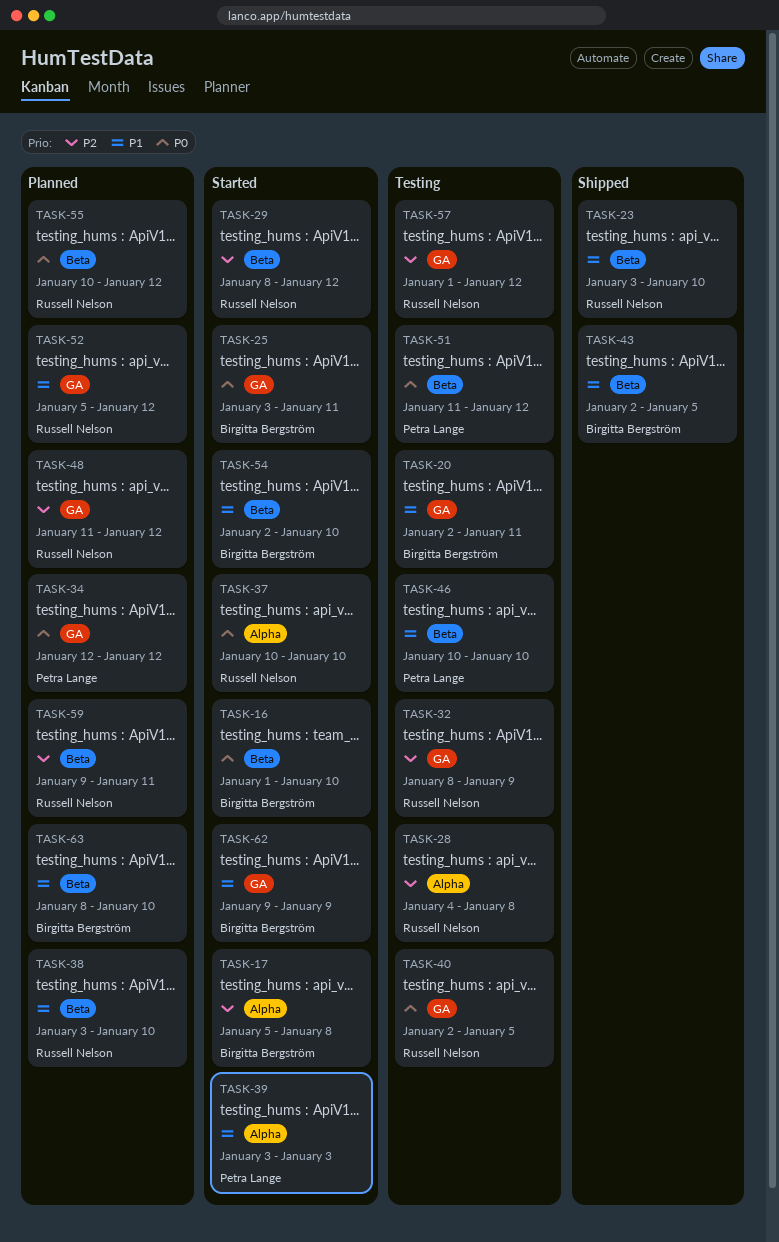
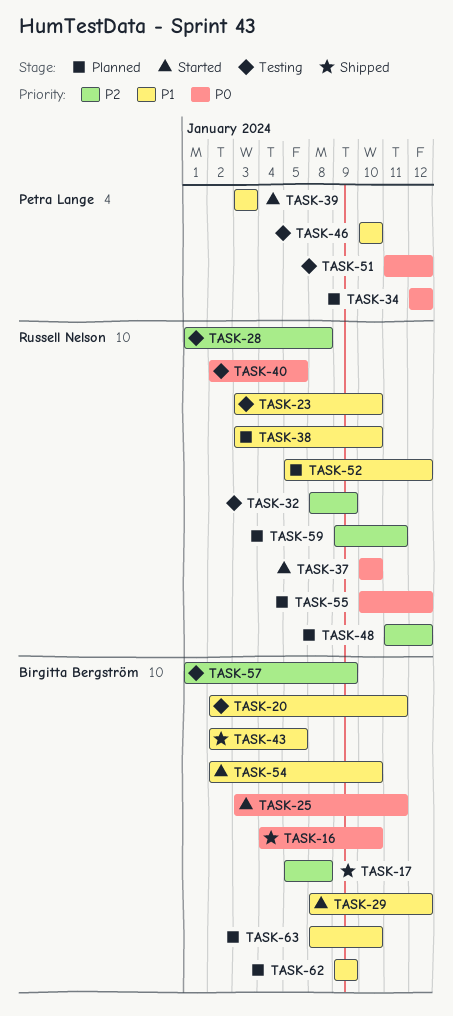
TASK-16, status: Started -> Shipped
TASK-16, start: Jan 1 -> Jan 4
TASK-17, status: Started -> Shipped
TASK-23, status: Shipped -> Testing
TASK-28, start: Jan 4 -> Jan 1
TASK-29, owner: Russell Nelson -> Birgitta Bergström
TASK-29, priority: P2 -> P1
TASK-57, owner: Russell Nelson -> Birgitta Bergström
TASK-57, due: Jan 12 -> Jan 9
TASK-62, status: Started -> Planned

